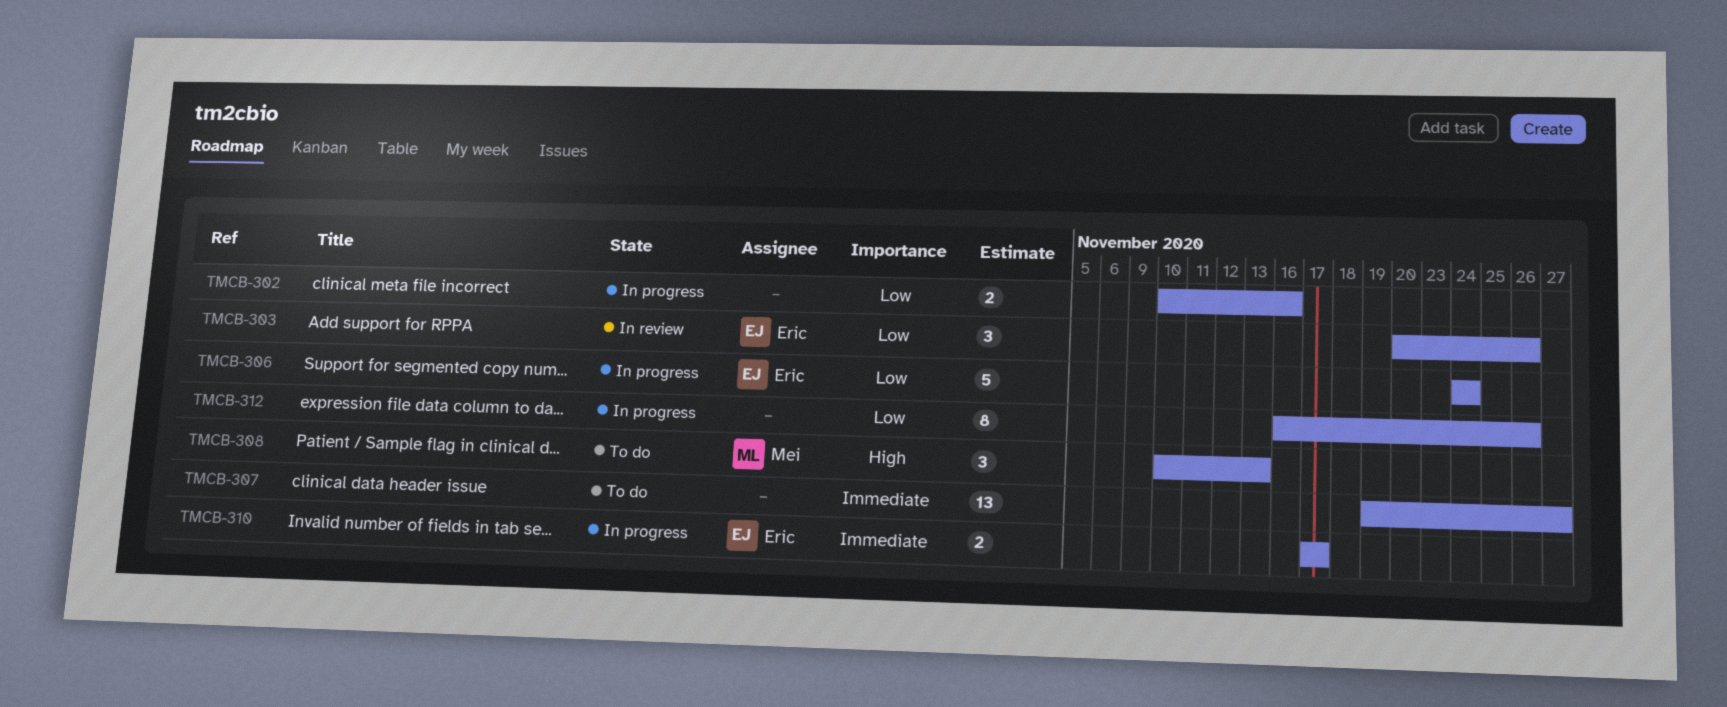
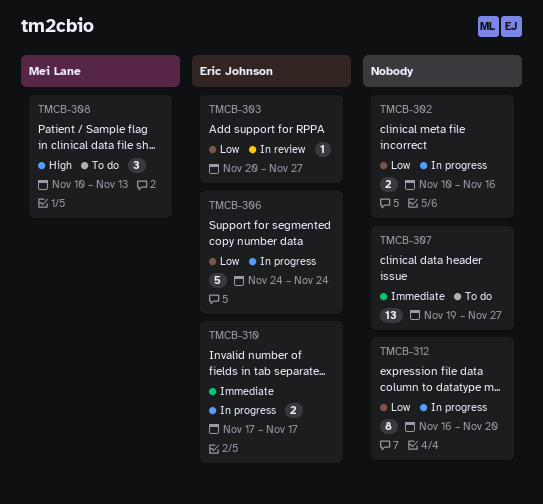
TMCB-303, estimate: 3 -> 1
TMCB-303, due: Nov 26 -> Nov 27
TMCB-312, due: Nov 26 -> Nov 20

